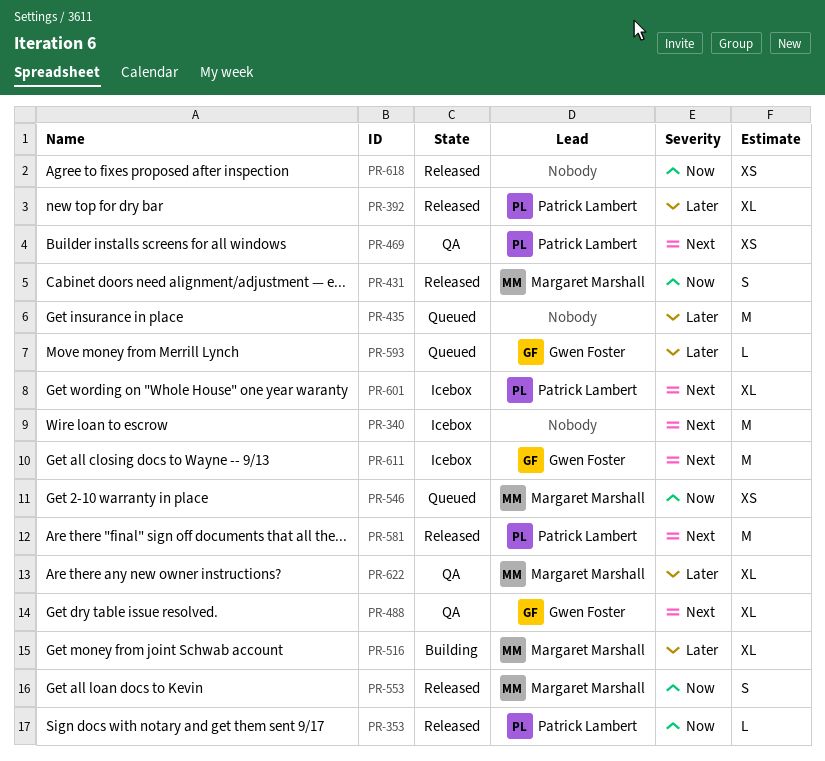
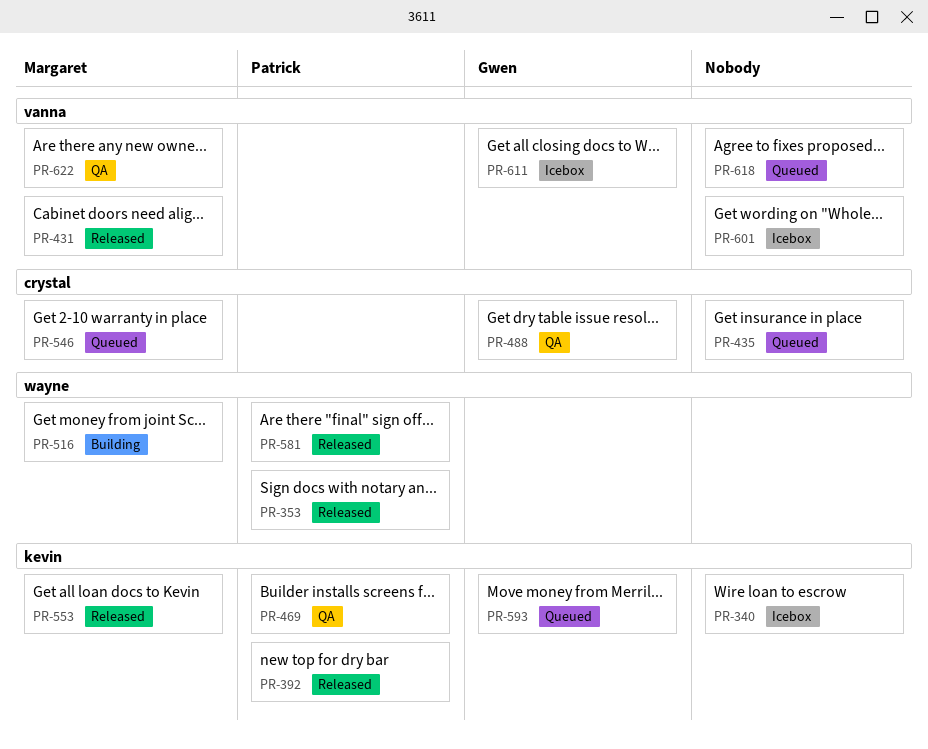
PR-601, owner: Patrick Lambert -> none
PR-618, status: Released -> Queued

